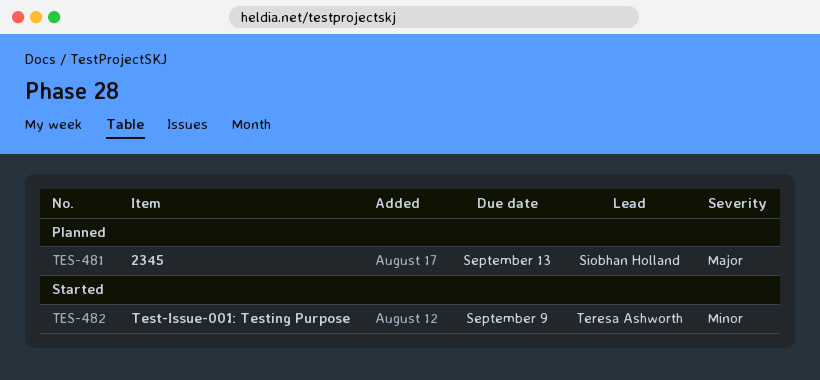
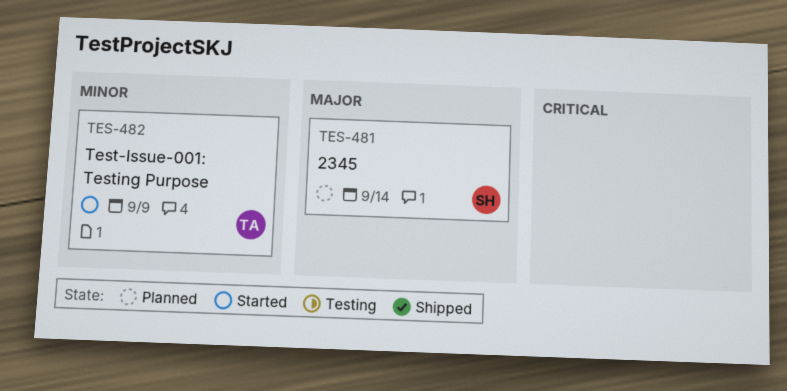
TES-481, due: Sep 13 -> Sep 14

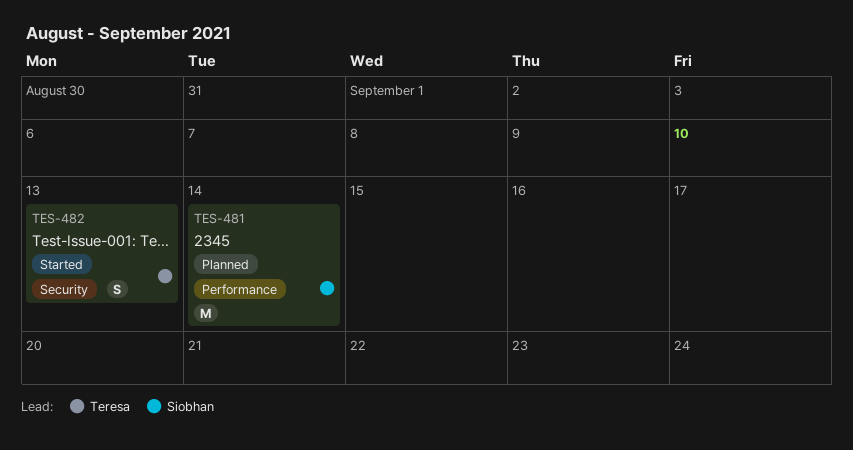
TES-482, due: Sep 9 -> Sep 13

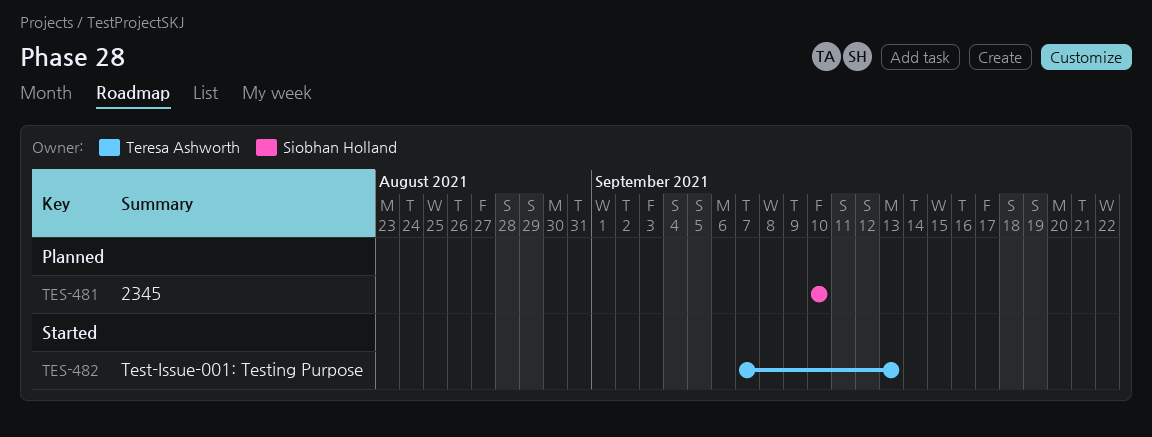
TES-481, due: Sep 14 -> Sep 10

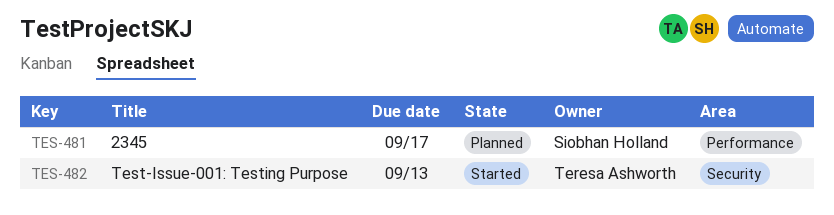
TES-481, due: Sep 10 -> Sep 17

